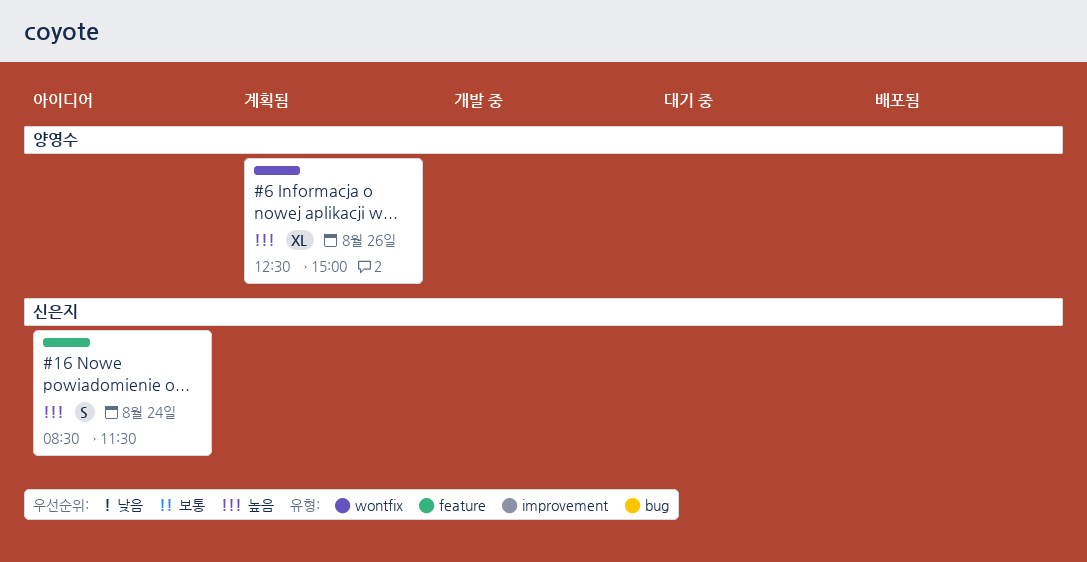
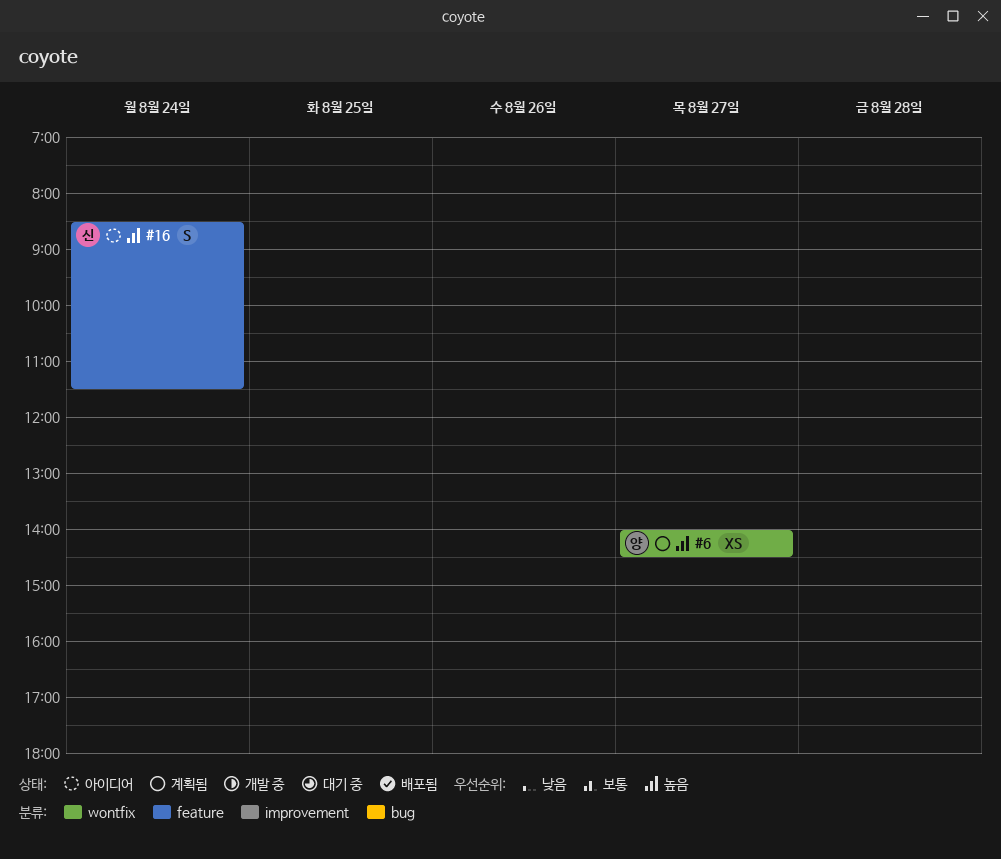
#6, estimate: XL -> XS
#6, day: Aug 26 -> Aug 27
#6, begins: 12:30 -> 14:00
#6, ends: 15:00 -> 14:30

